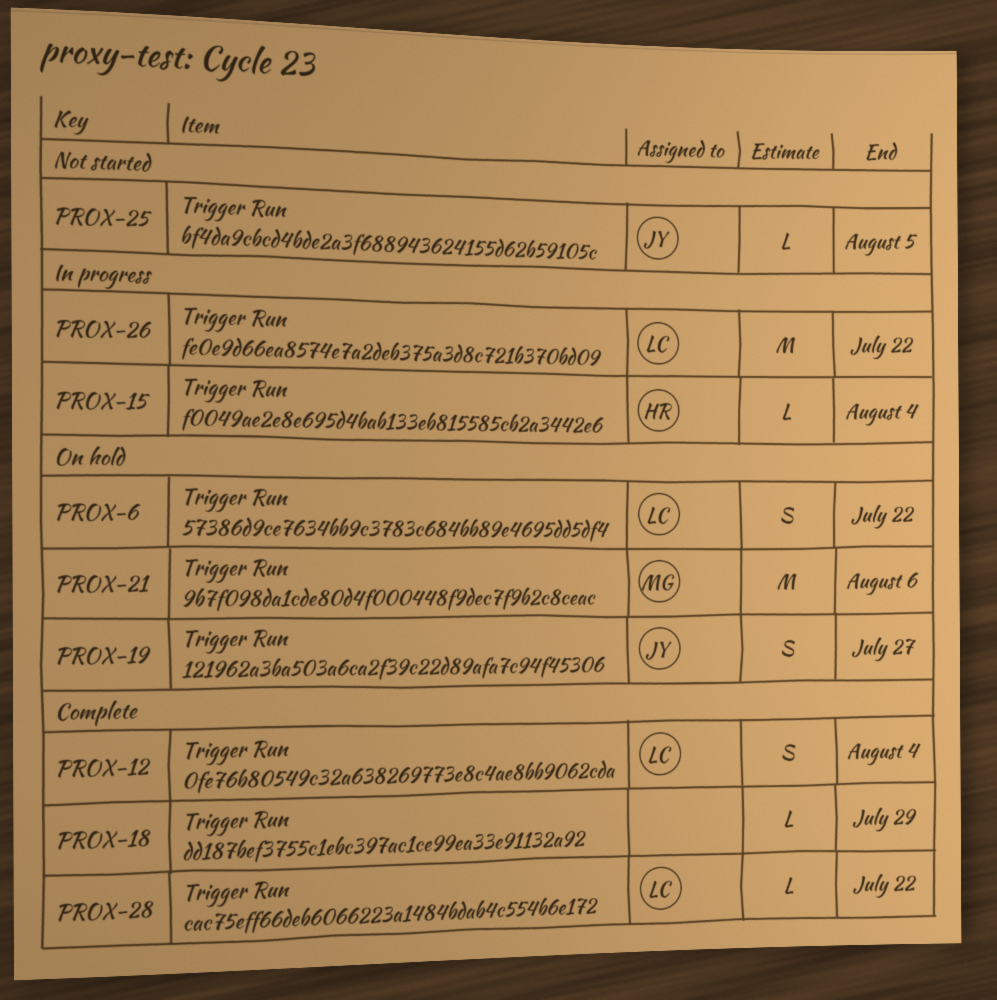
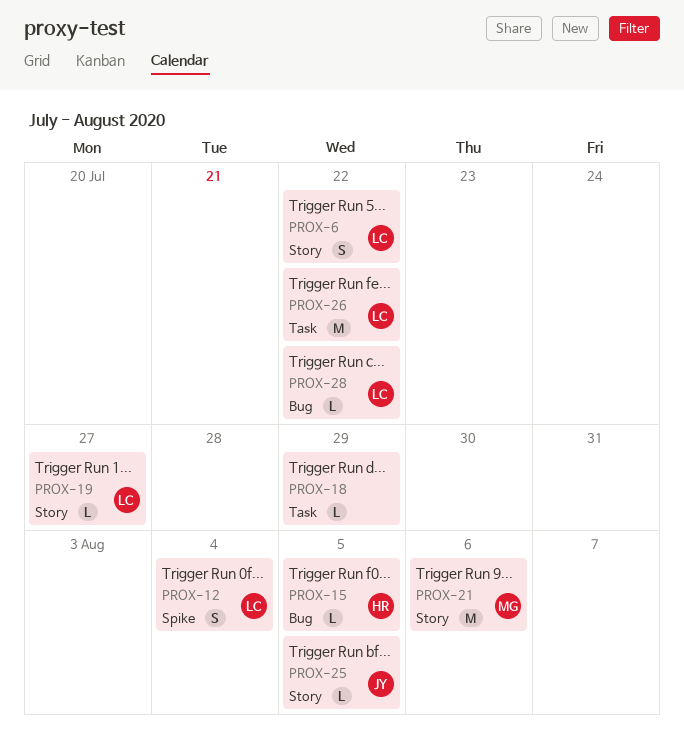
PROX-15, due: Aug 4 -> Aug 5
PROX-19, owner: JY -> LC
PROX-19, estimate: S -> L

